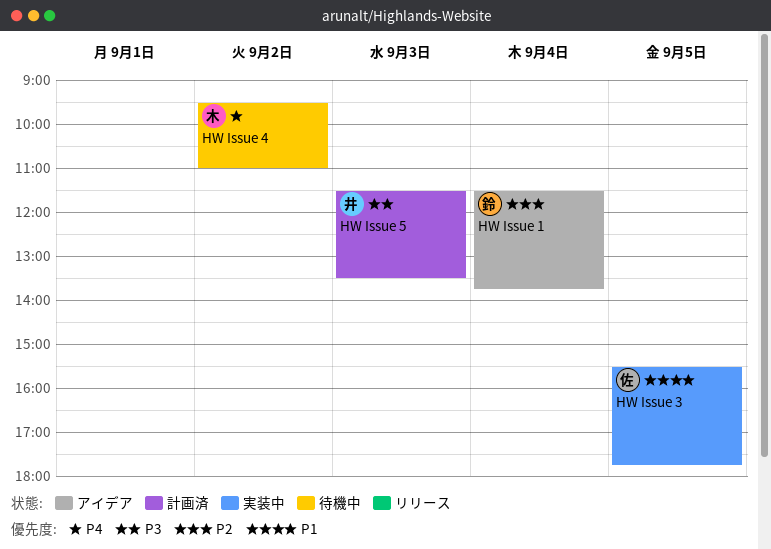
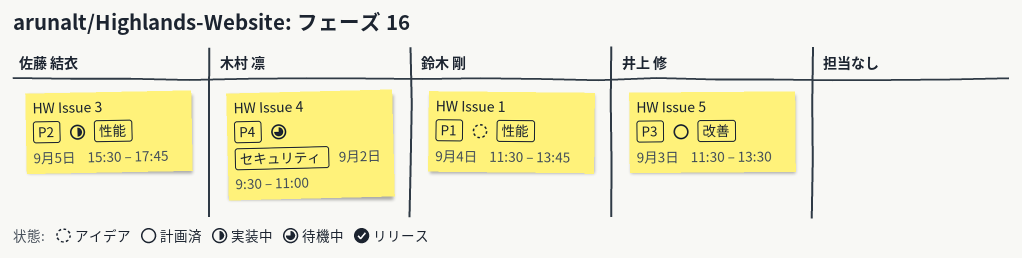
HW Issue 1, priority: P2 -> P1
HW Issue 3, priority: P1 -> P2

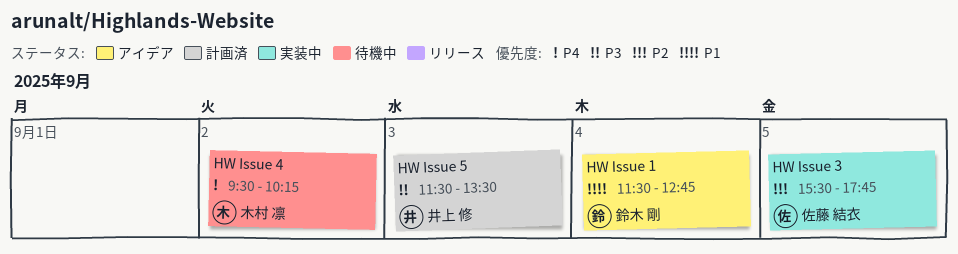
HW Issue 1, ends: 13:45 -> 12:45
HW Issue 4, ends: 11:00 -> 10:15

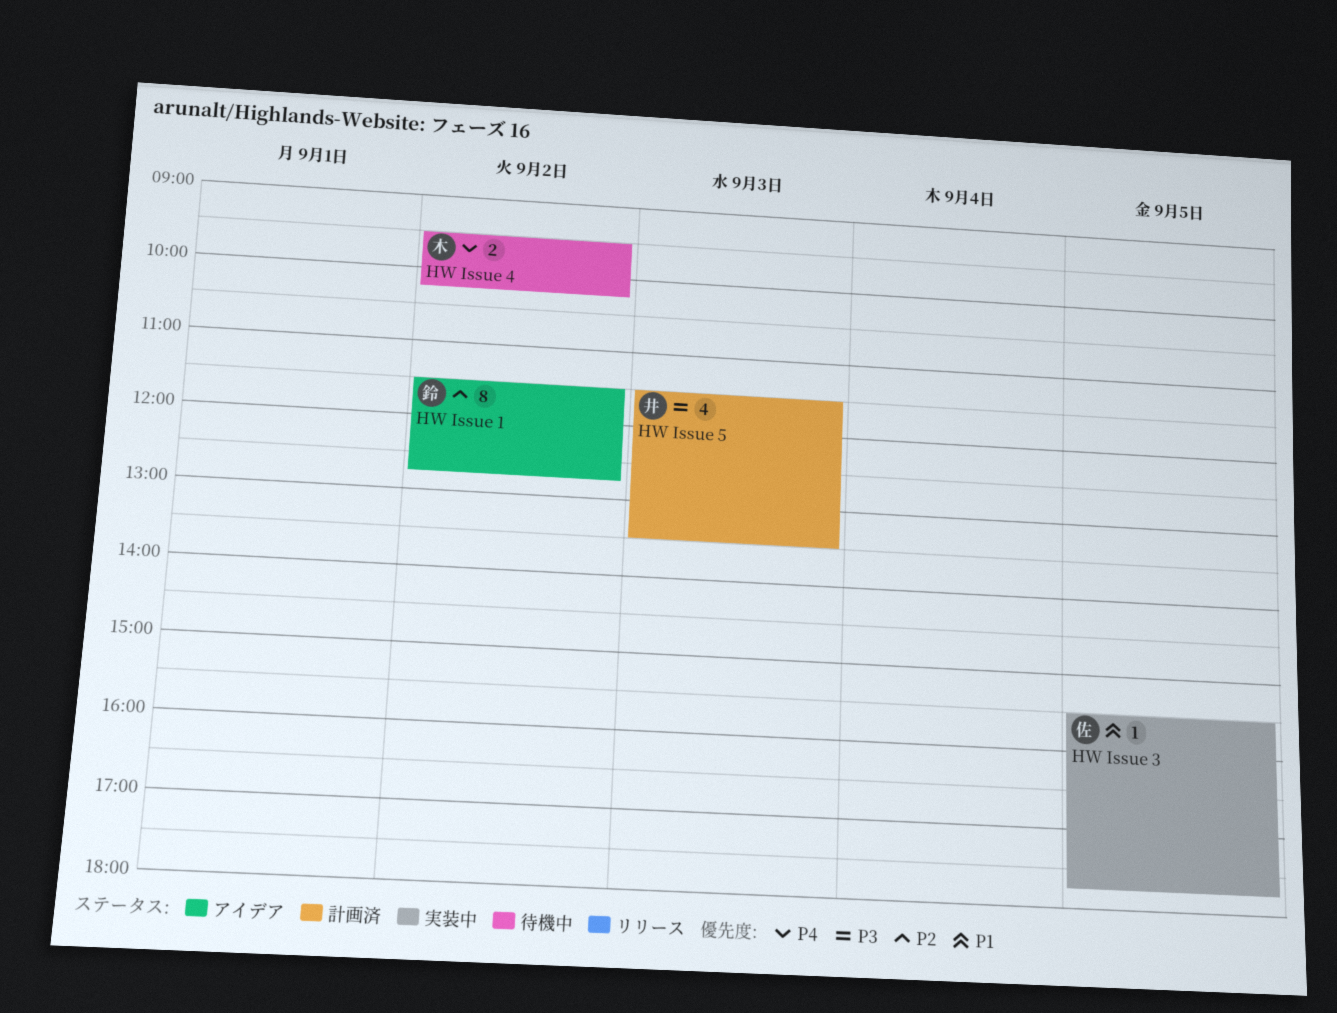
HW Issue 1, priority: P1 -> P2
HW Issue 1, day: Sep 4 -> Sep 2
HW Issue 3, priority: P2 -> P1

